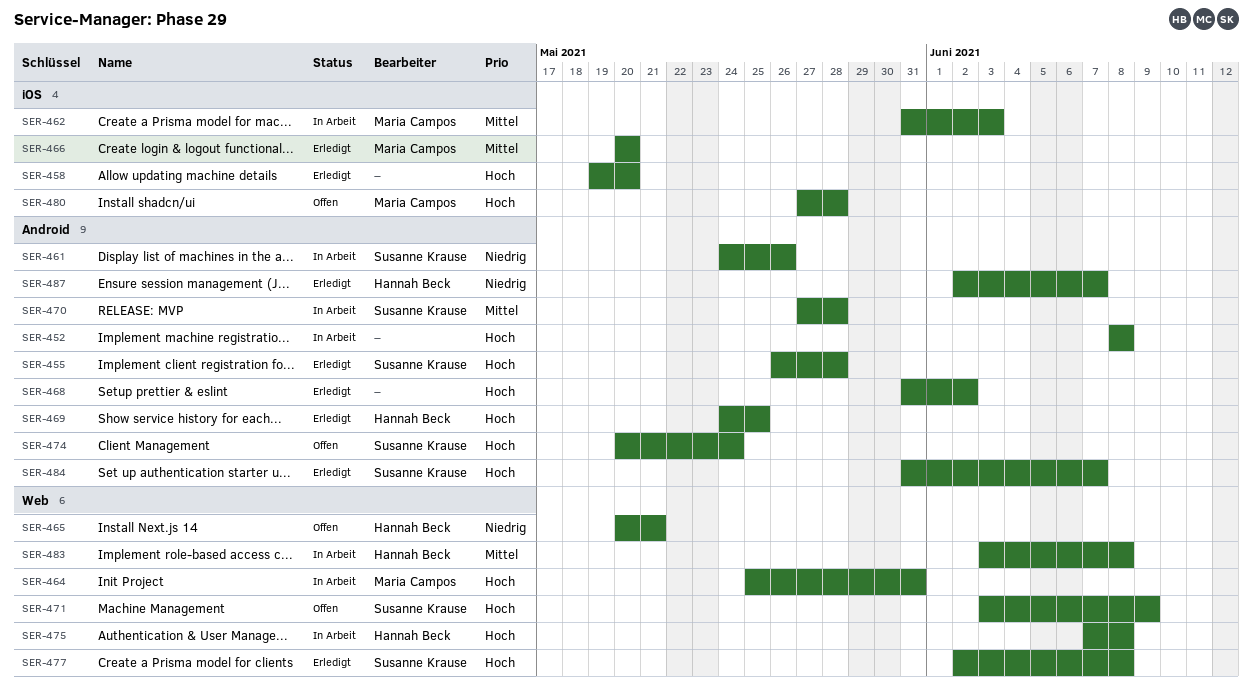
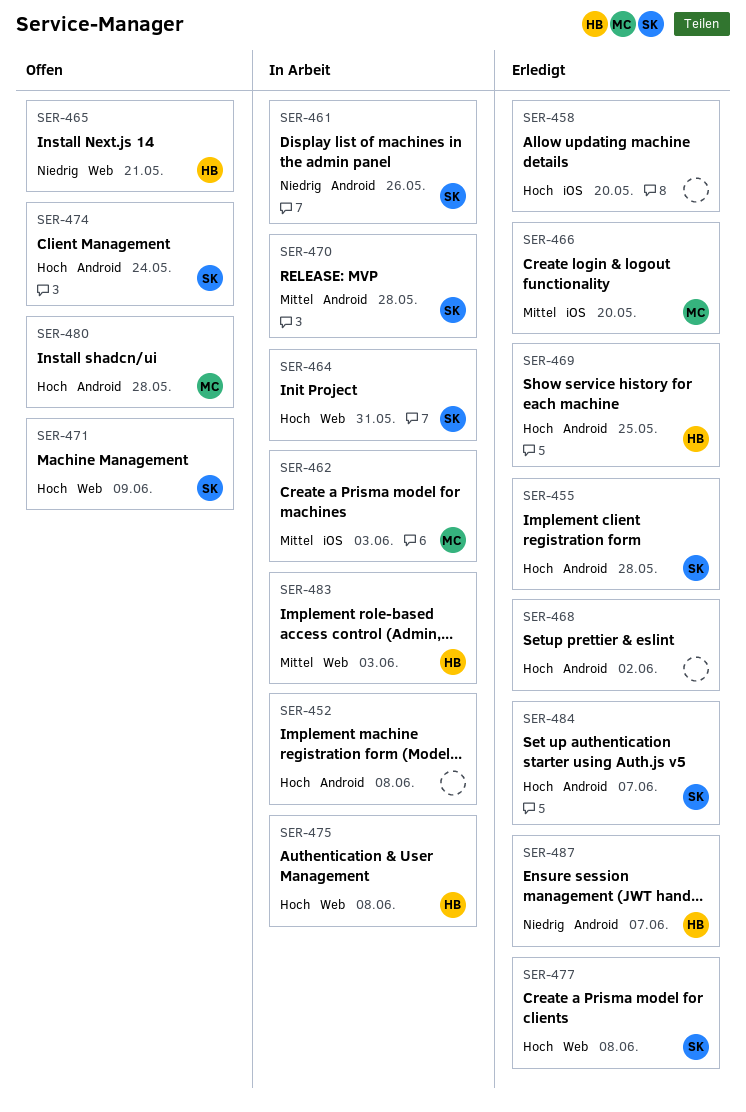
SER-464, owner: Maria Campos -> Susanne Krause
SER-480, label: iOS -> Android
SER-483, due: Jun 8 -> Jun 3

